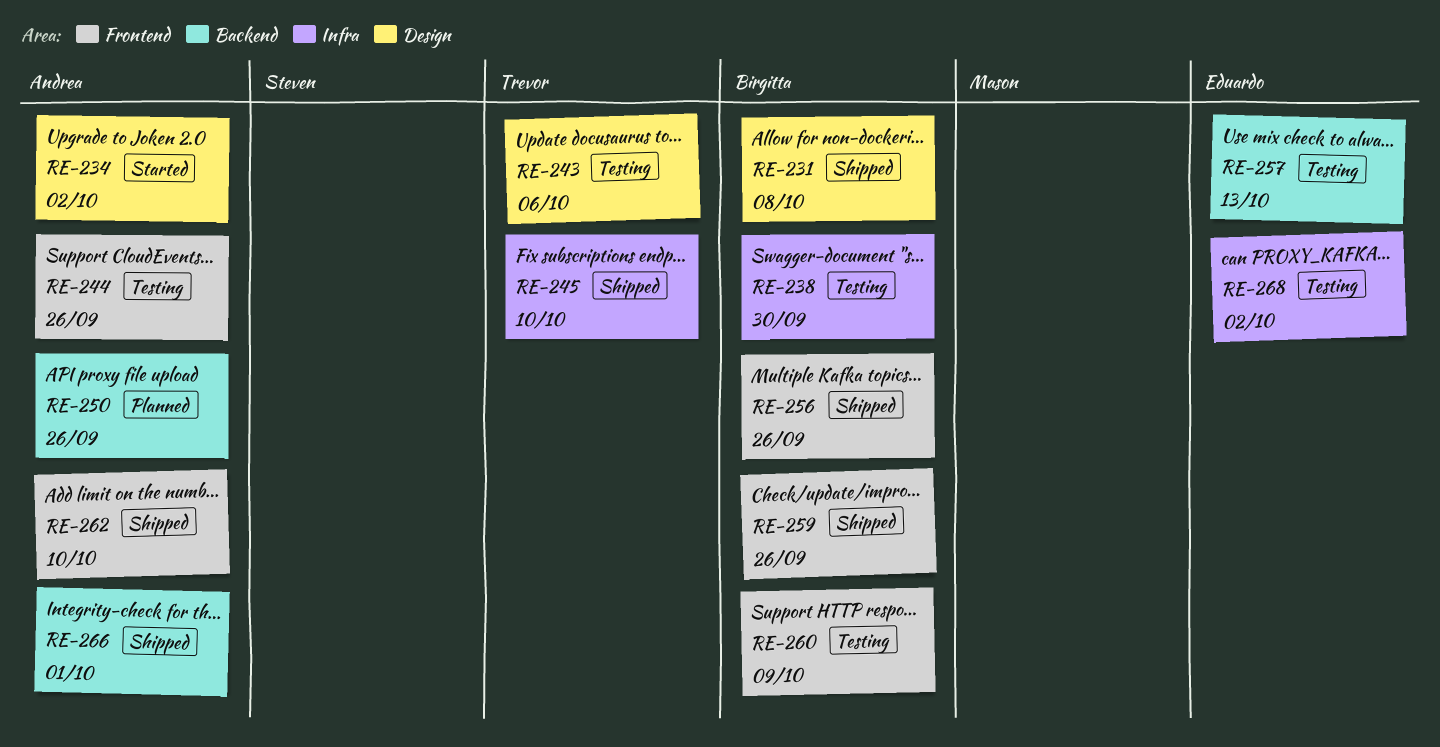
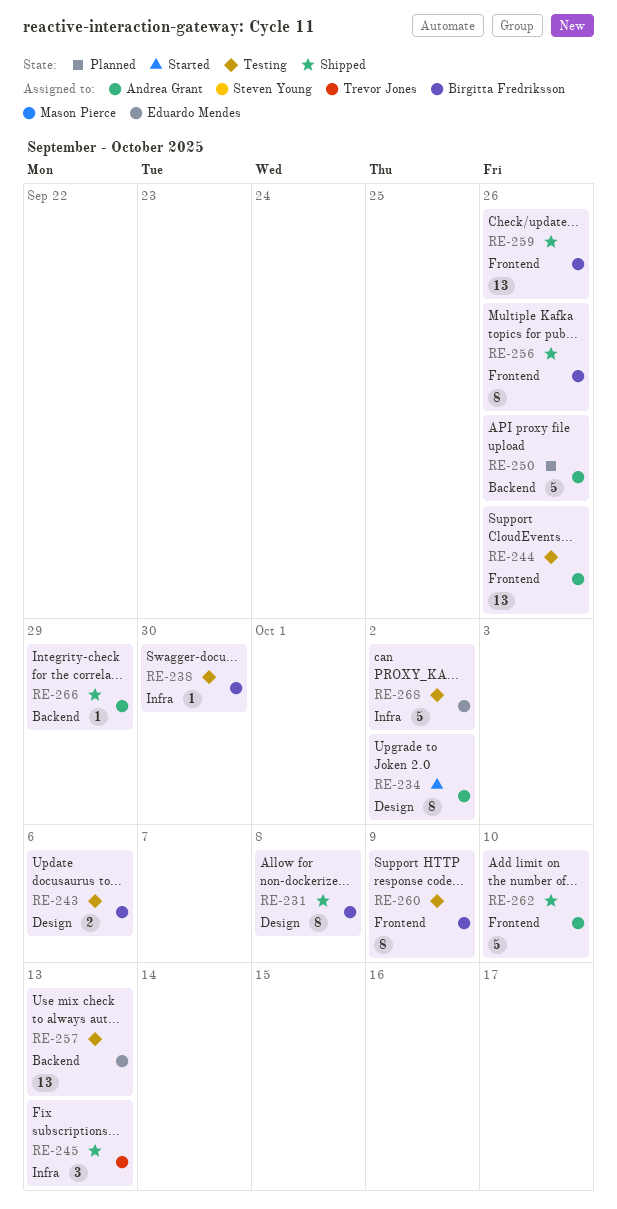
RE-243, owner: Trevor Jones -> Birgitta Fredriksson
RE-245, due: Oct 10 -> Oct 13
RE-266, due: Oct 1 -> Sep 29

